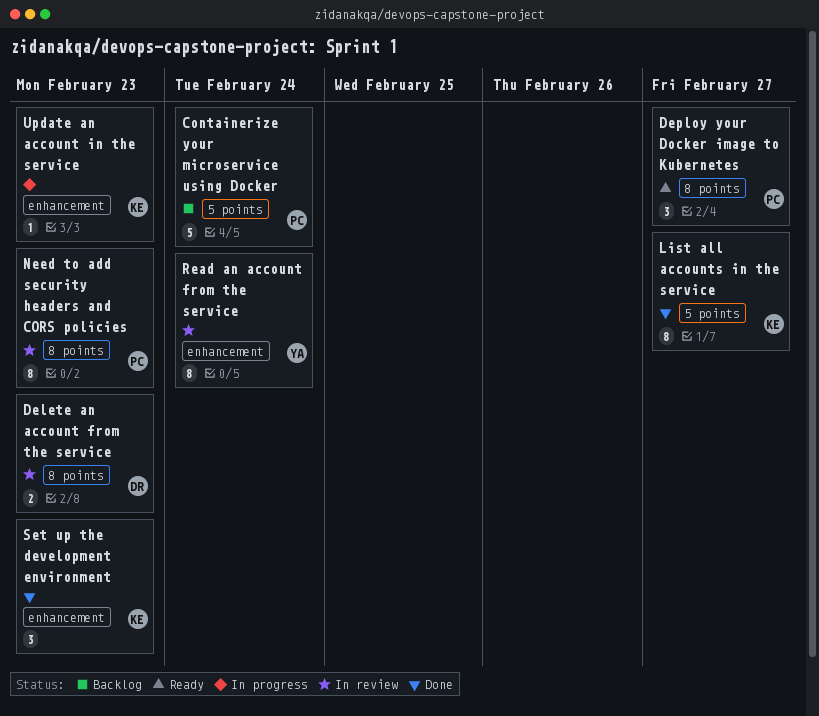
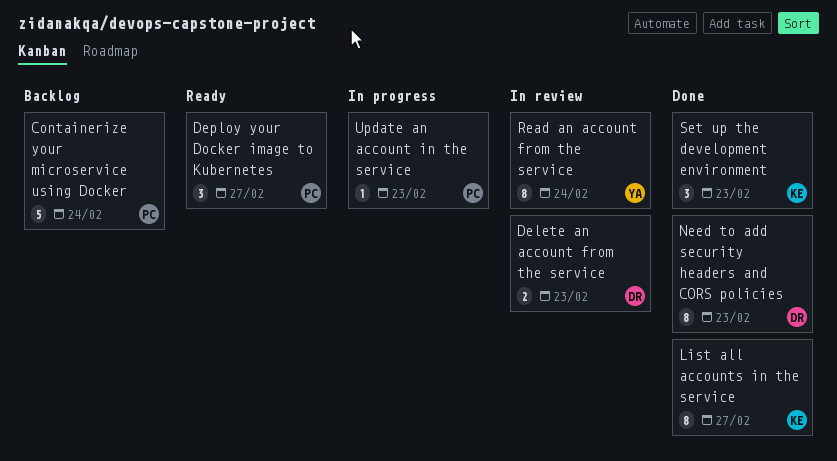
Need to add security headers and CORS policies, status: In review -> Done
Need to add security headers and CORS policies, owner: PC -> DR
Update an account in the service, owner: KE -> PC

